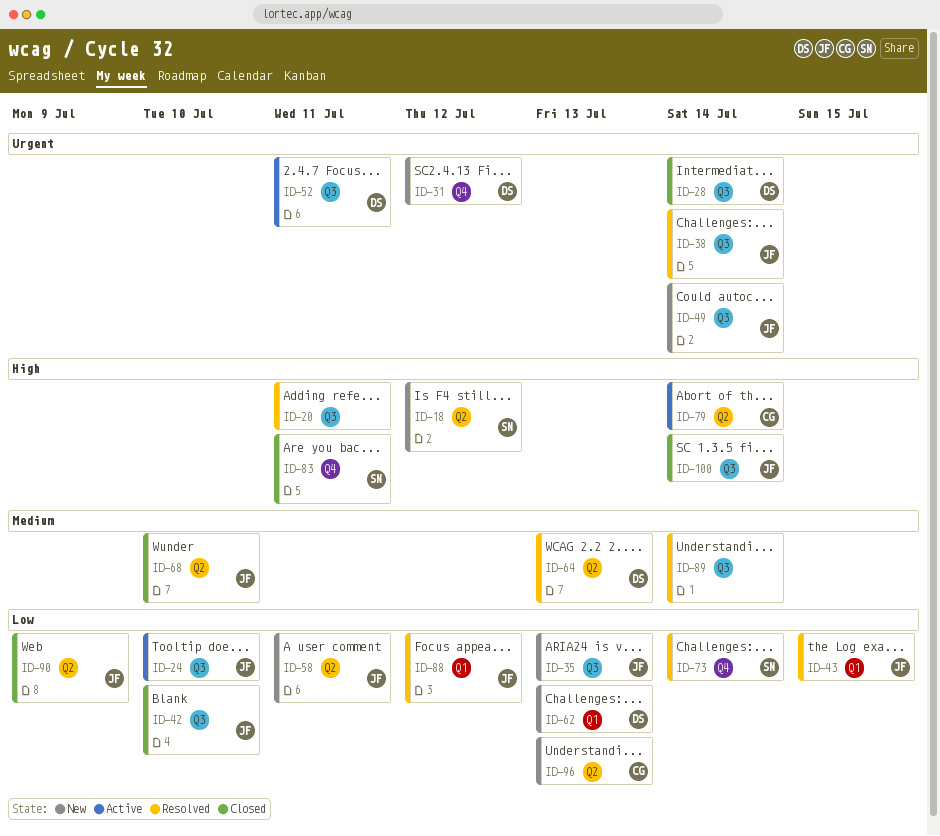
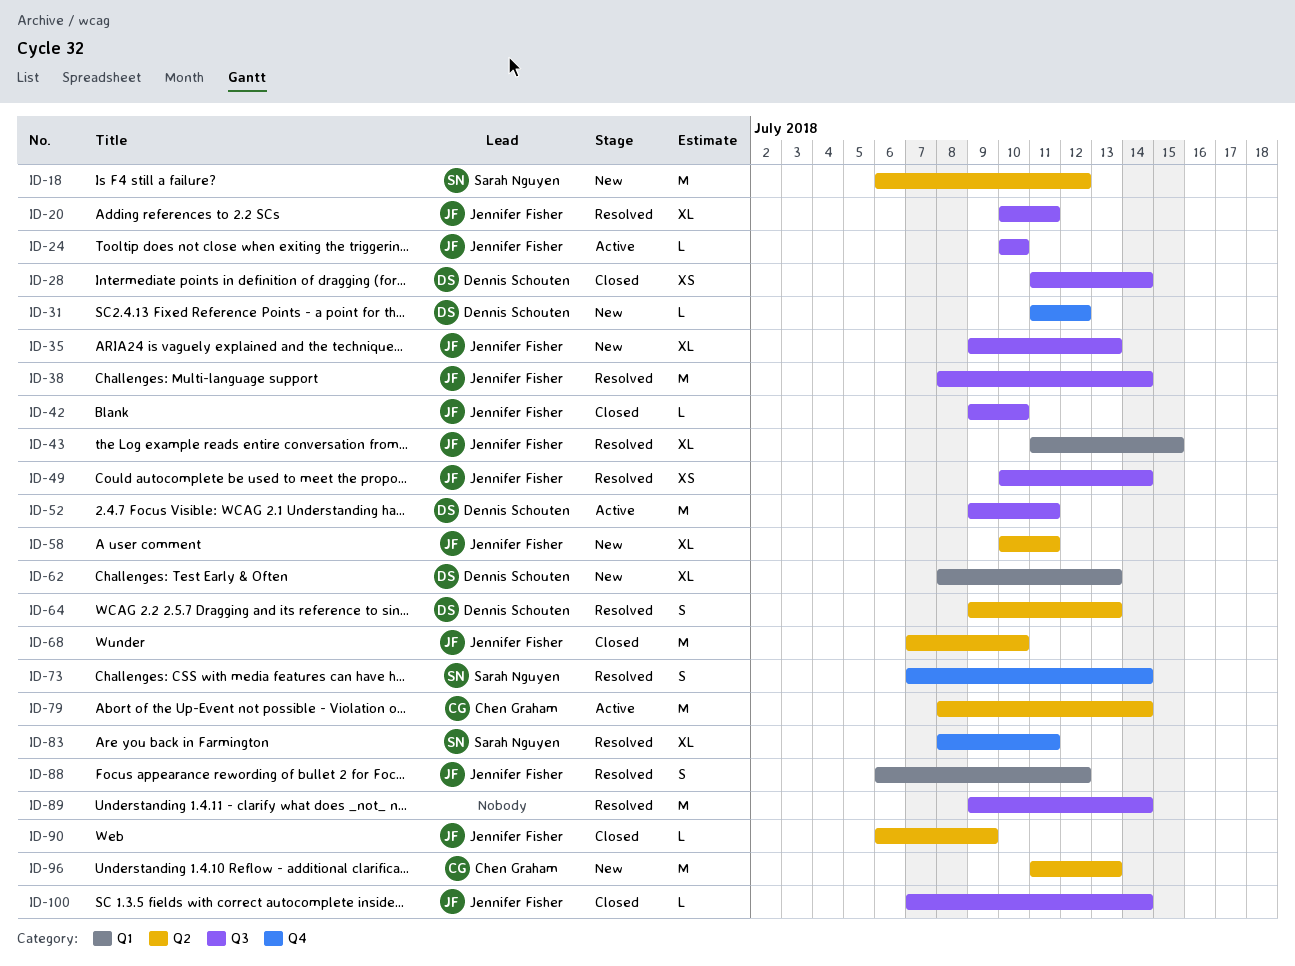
ID-20, owner: none -> Jennifer Fisher
ID-49, status: New -> Resolved
ID-83, status: Closed -> Resolved

